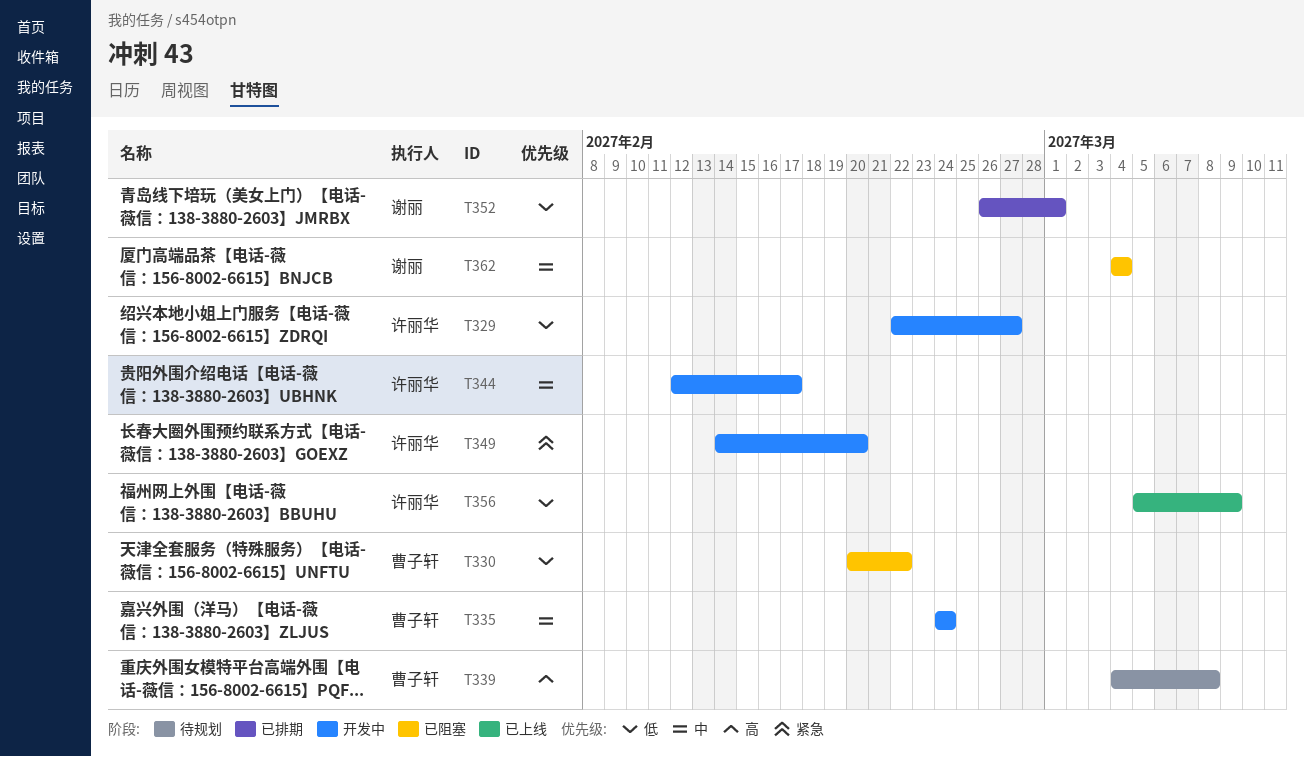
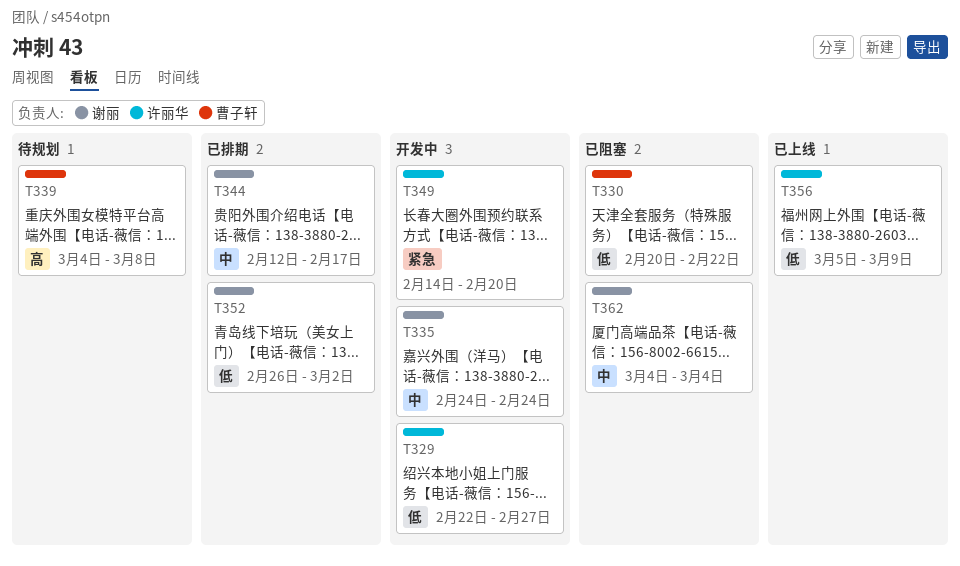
T335, owner: 曹子轩 -> 谢丽
T344, status: 开发中 -> 已排期
T344, owner: 许丽华 -> 谢丽
T352, due: Mar 1 -> Mar 2

